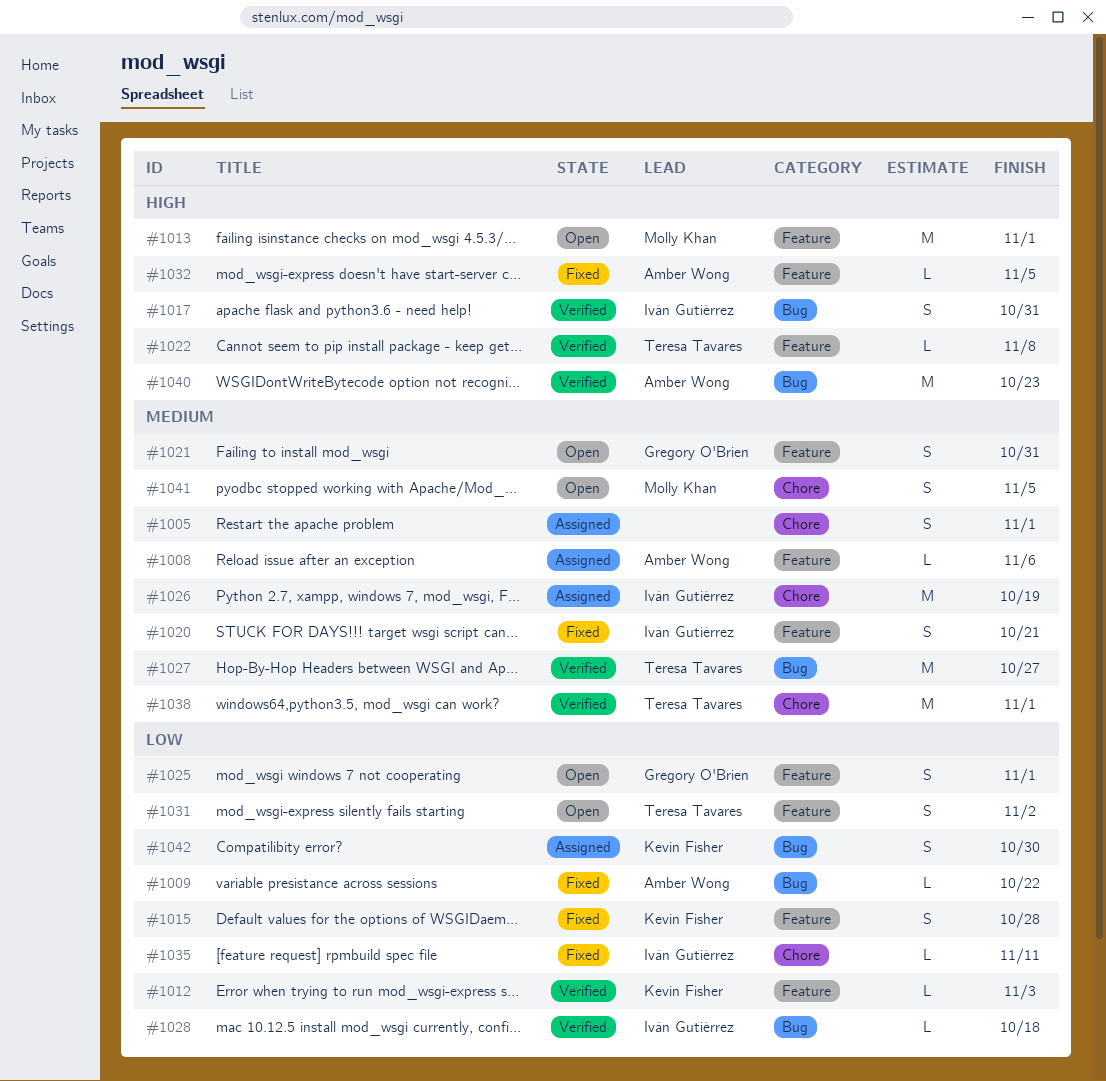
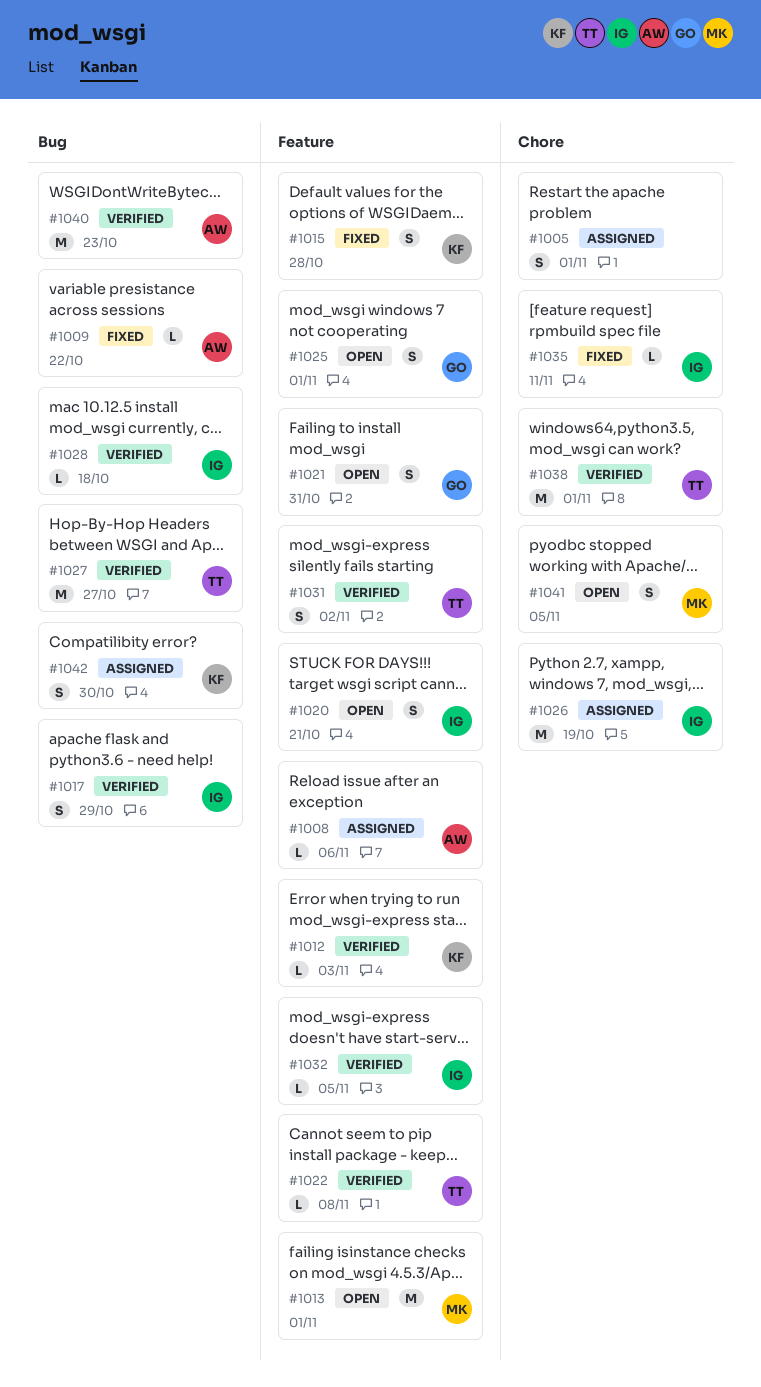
#1017, due: Oct 31 -> Oct 29
#1020, status: Fixed -> Open
#1031, status: Open -> Verified
#1032, status: Fixed -> Verified
#1032, owner: Amber Wong -> Iván Gutiérrez

